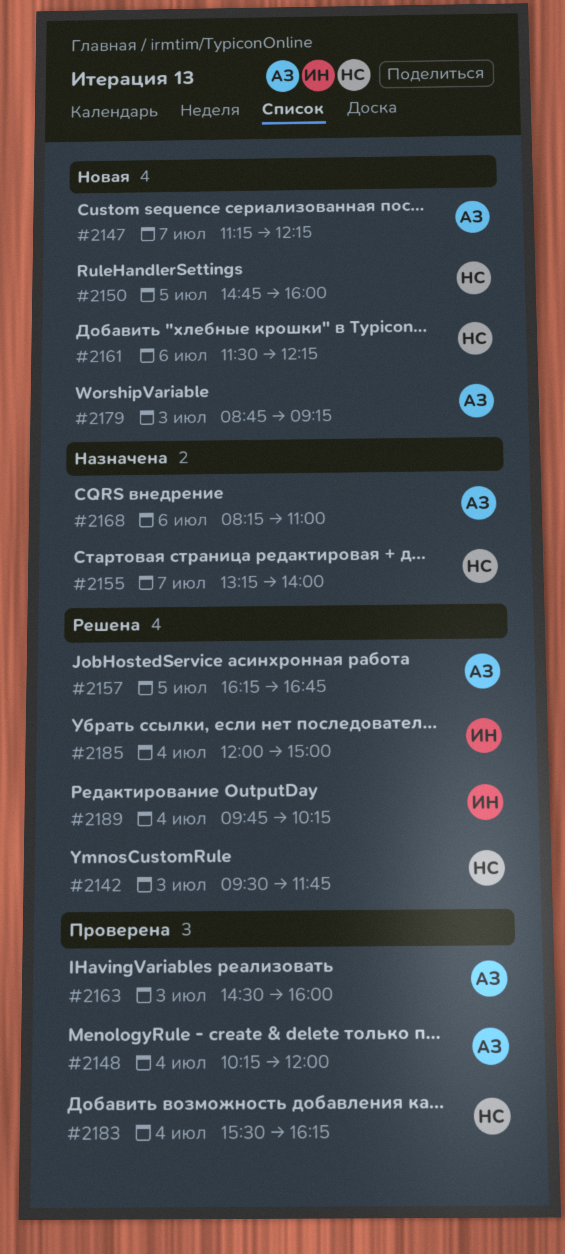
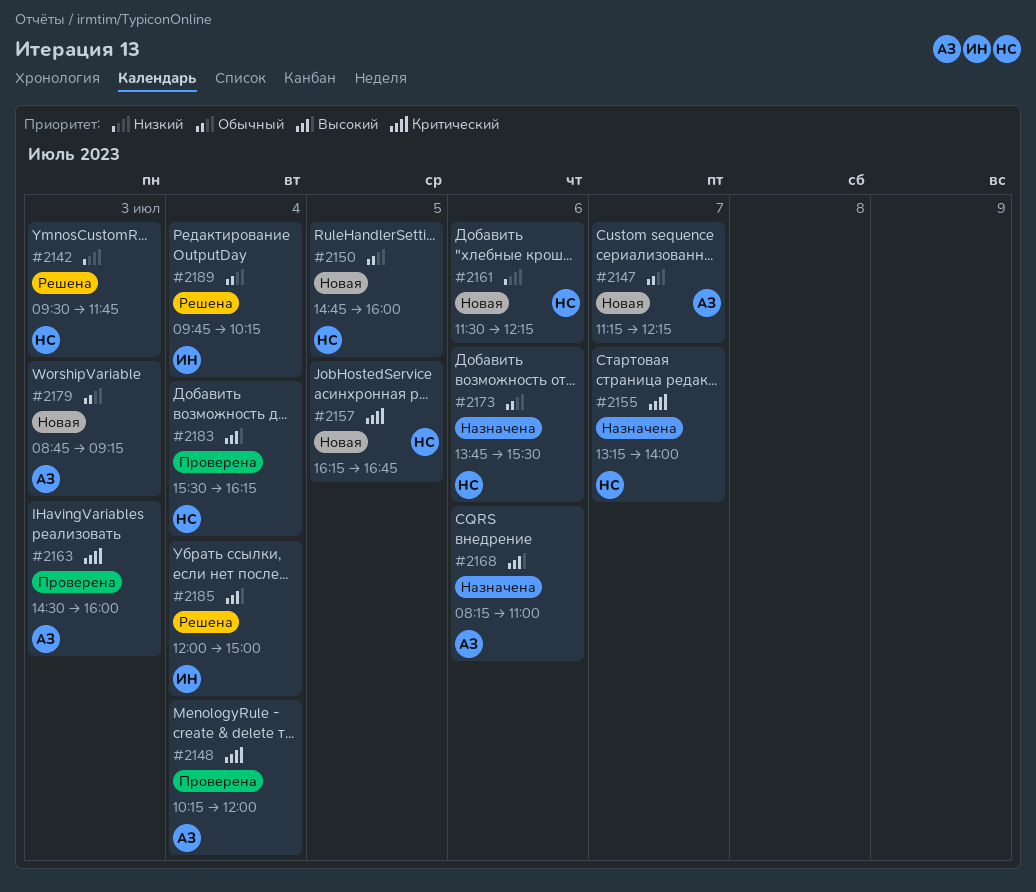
#2157, status: Решена -> Новая
#2157, owner: АЗ -> НС
#2173: none -> present

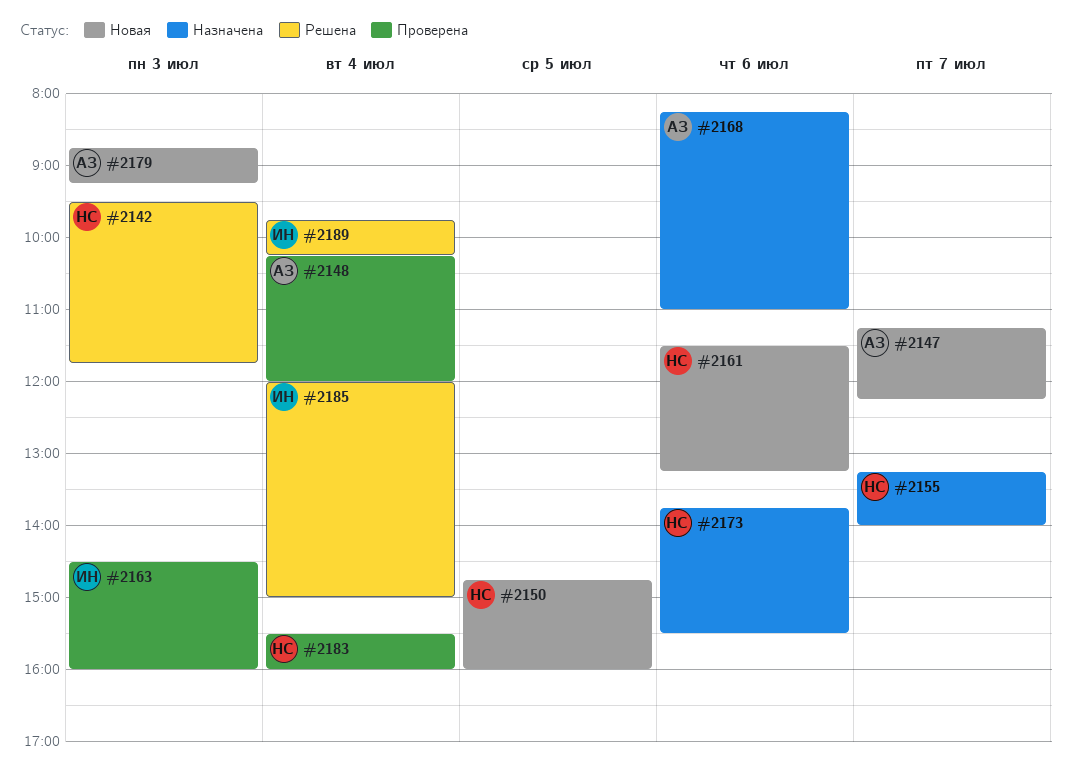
#2157: present -> none
#2161, ends: 12:15 -> 13:15
#2163, owner: АЗ -> ИН
#2183, ends: 16:15 -> 16:00

